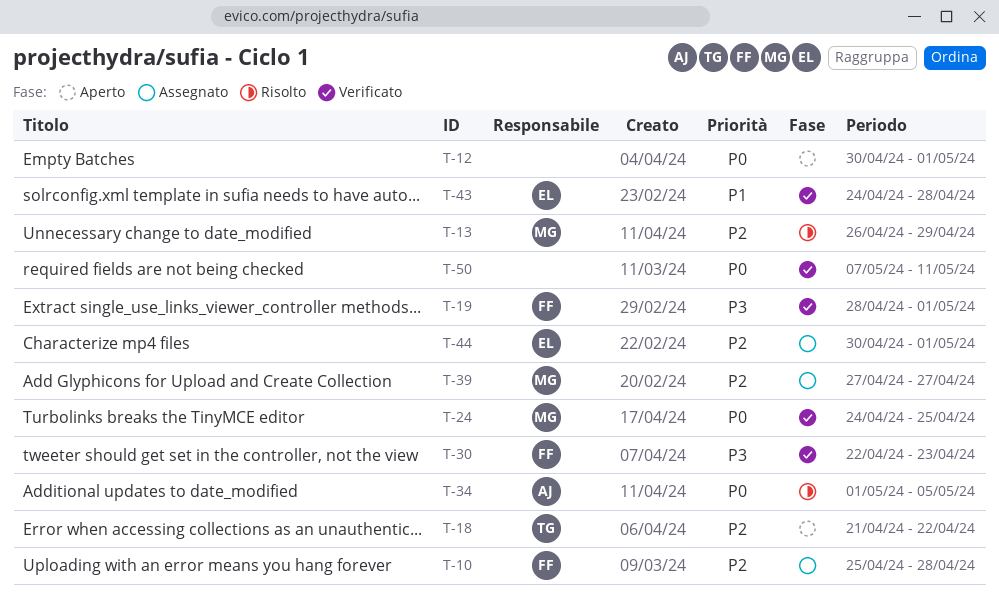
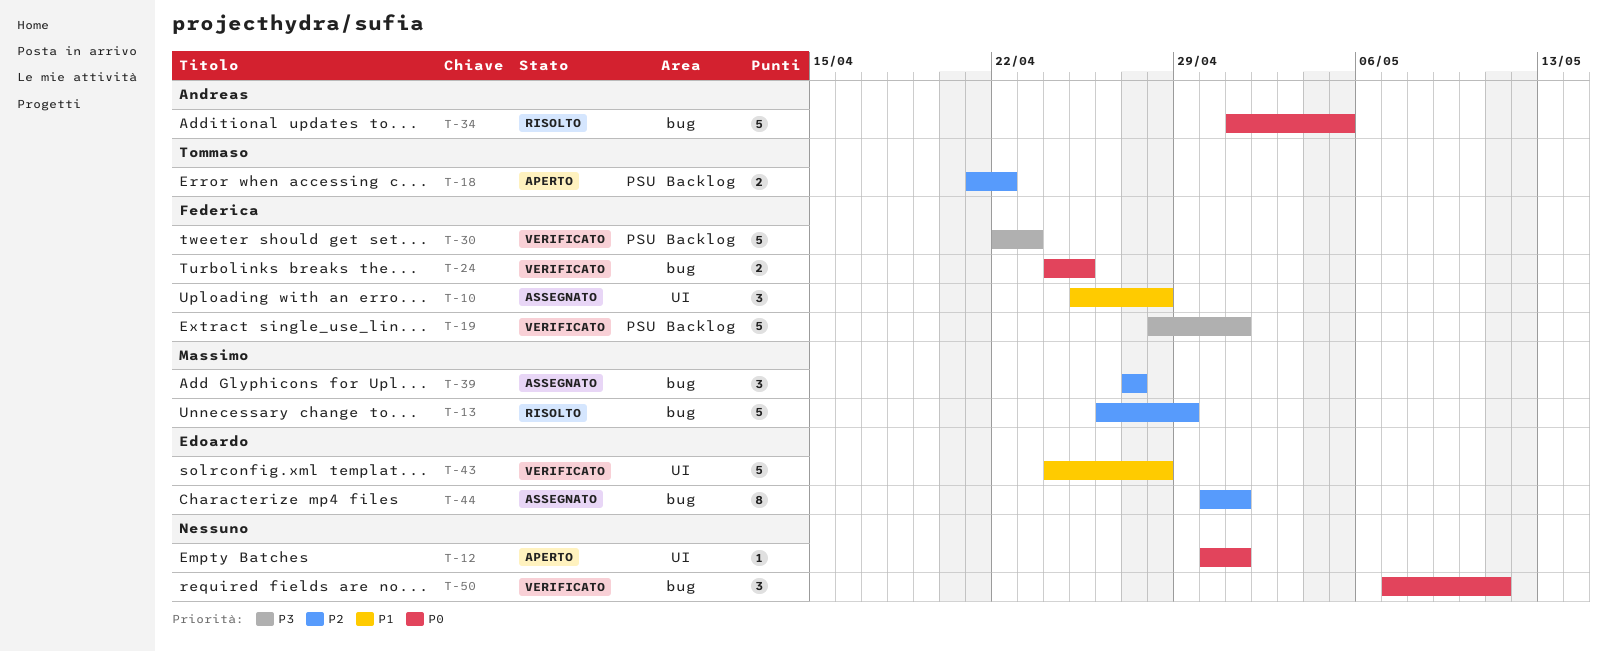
T-10, priority: P2 -> P1
T-24, owner: Massimo -> Federica

